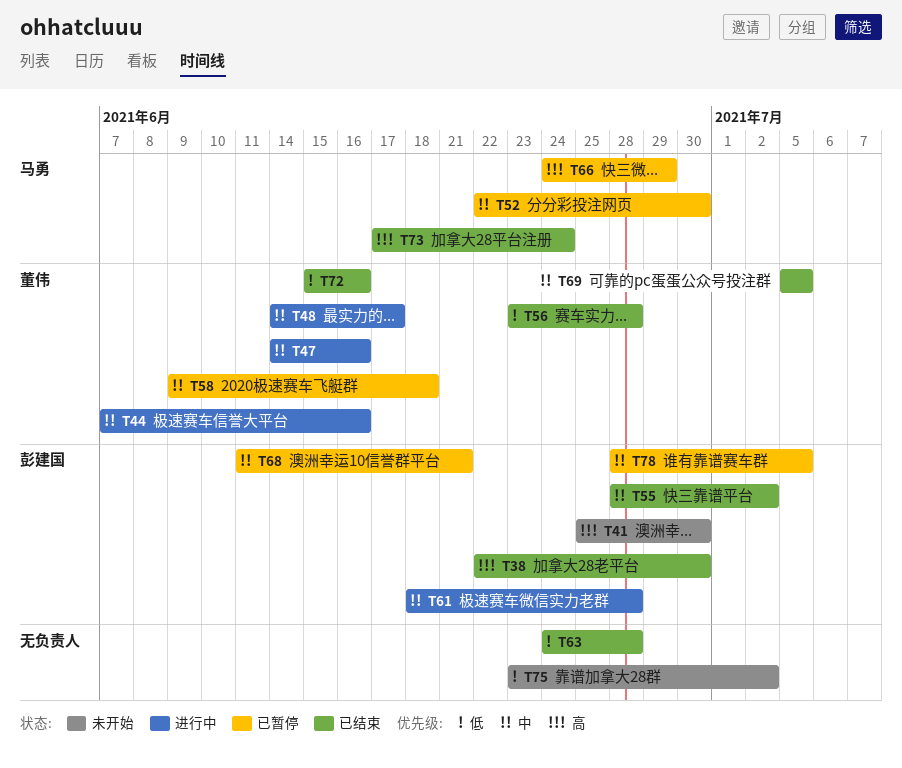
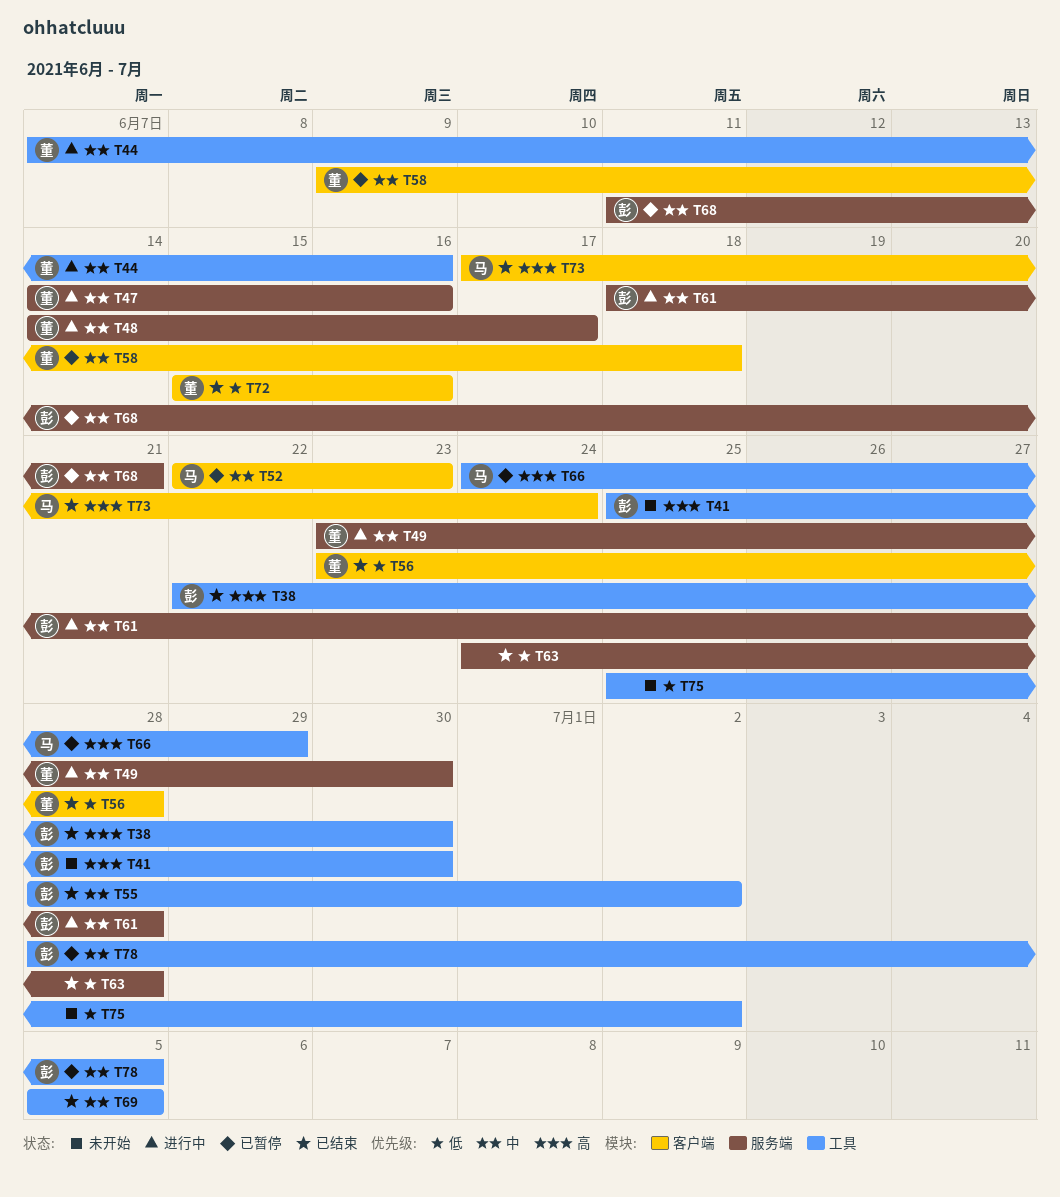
T49: none -> present
T52, due: Jun 30 -> Jun 23
T69, owner: 董伟 -> none
T75, start: Jun 23 -> Jun 25

